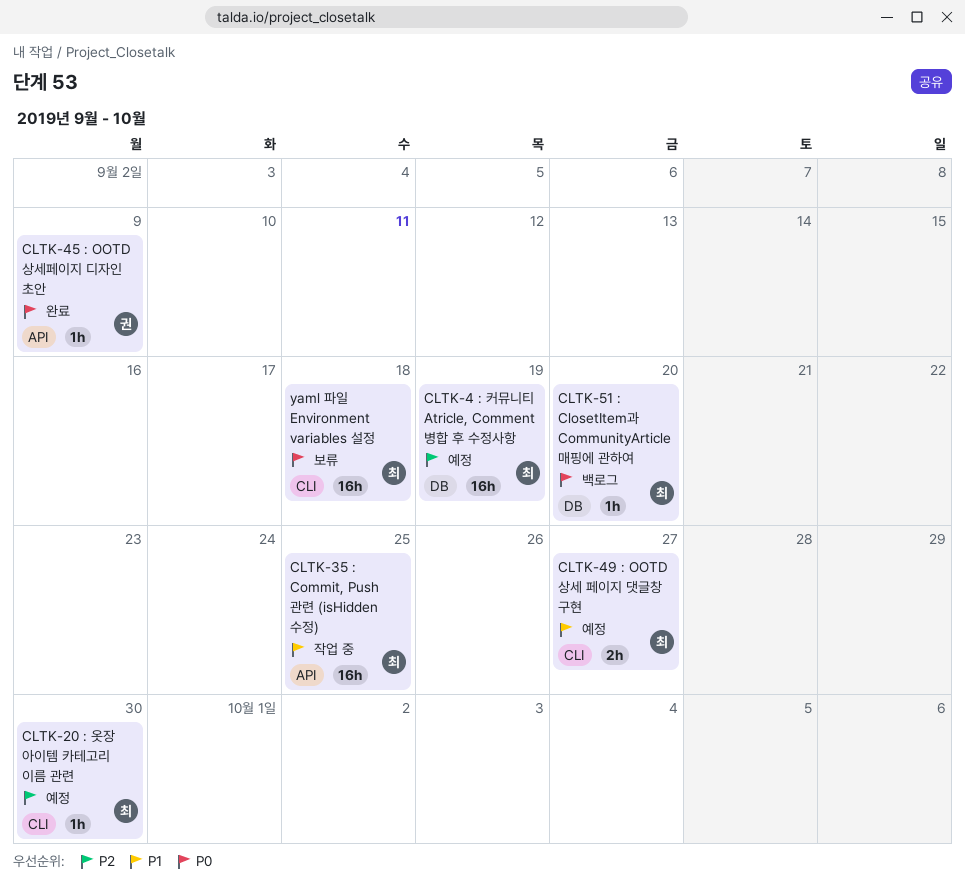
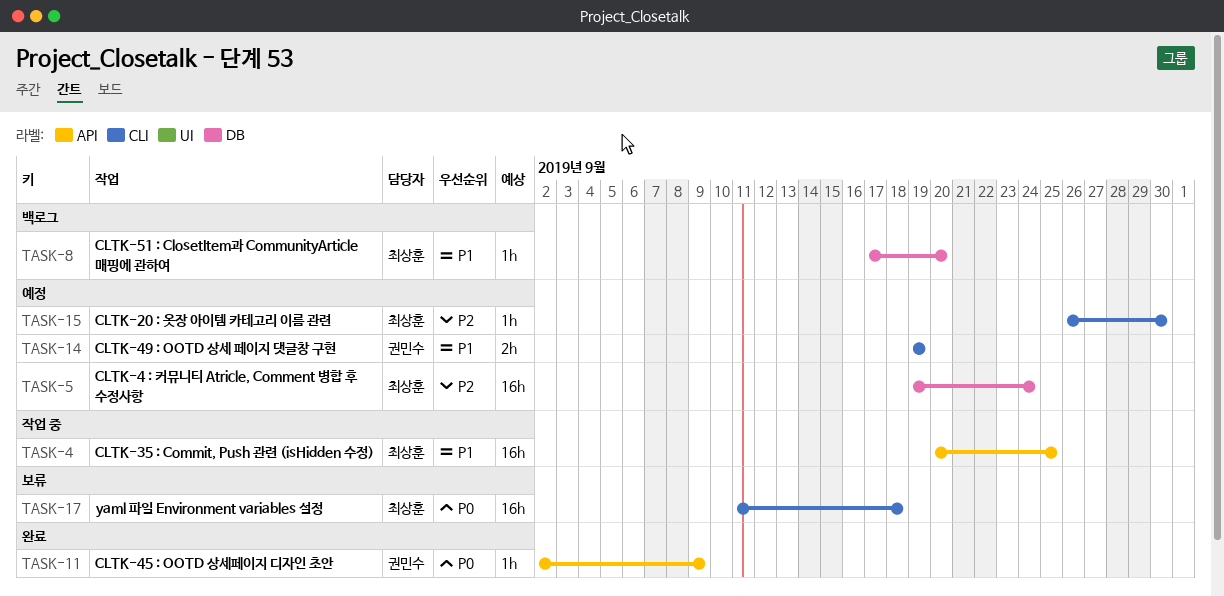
CLTK-4 : 커뮤니티 Atricle, Comment 병합 후 수정사항, due: Sep 19 -> Sep 24
CLTK-49 : OOTD 상세 페이지 댓글창 구현, owner: 최상훈 -> 권민수
CLTK-49 : OOTD 상세 페이지 댓글창 구현, due: Sep 27 -> Sep 19
CLTK-51 : ClosetItem과 CommunityArticle 매핑에 관하여, priority: P0 -> P1

